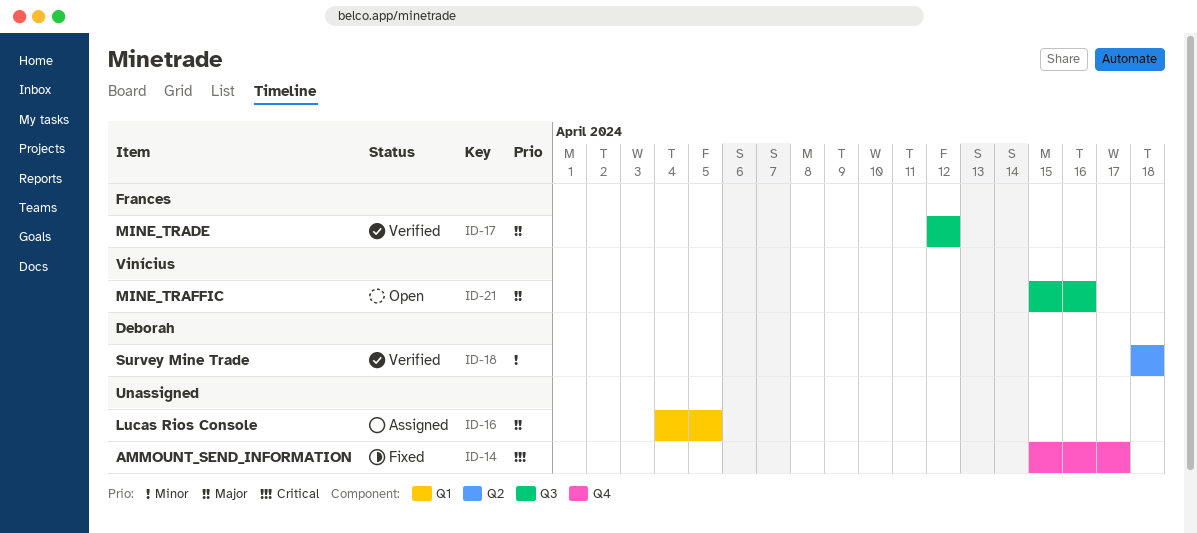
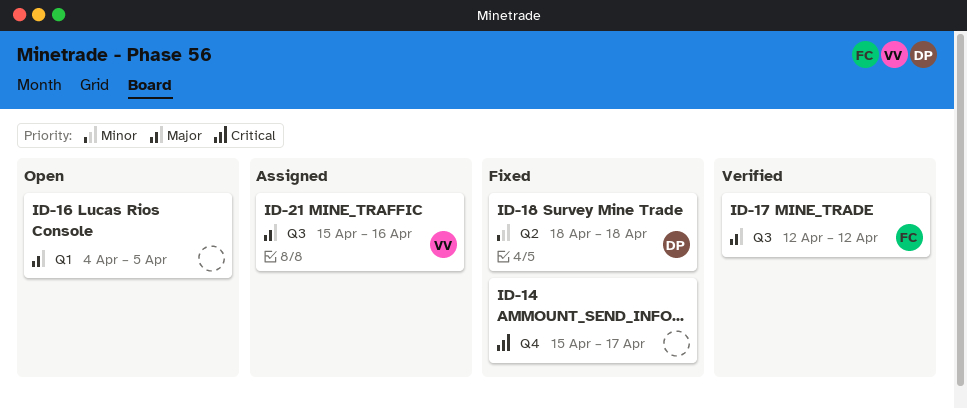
ID-16, status: Assigned -> Open
ID-18, status: Verified -> Fixed
ID-21, status: Open -> Assigned

